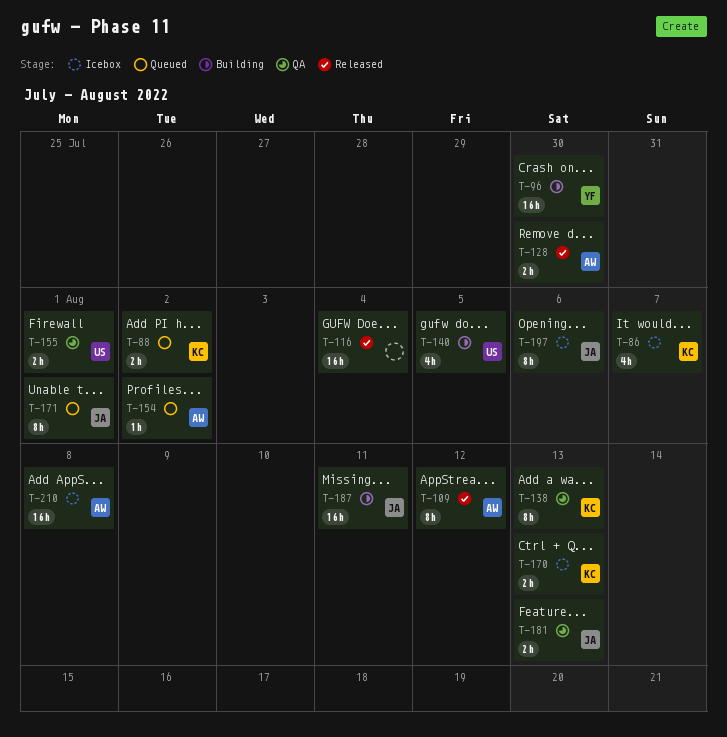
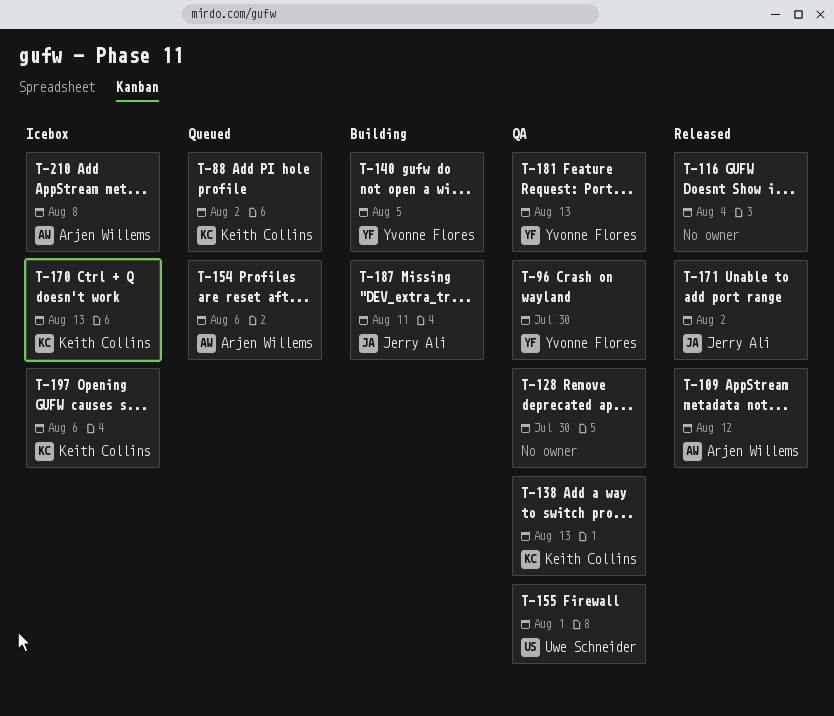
T-86: present -> none
T-96, status: Building -> QA
T-128, status: Released -> QA
T-128, owner: Arjen Willems -> none
T-140, owner: Uwe Schneider -> Yvonne Flores
T-154, due: Aug 2 -> Aug 6
T-171, status: Queued -> Released
T-171, due: Aug 1 -> Aug 2
T-181, owner: Jerry Ali -> Yvonne Flores
T-197, owner: Jerry Ali -> Keith Collins

